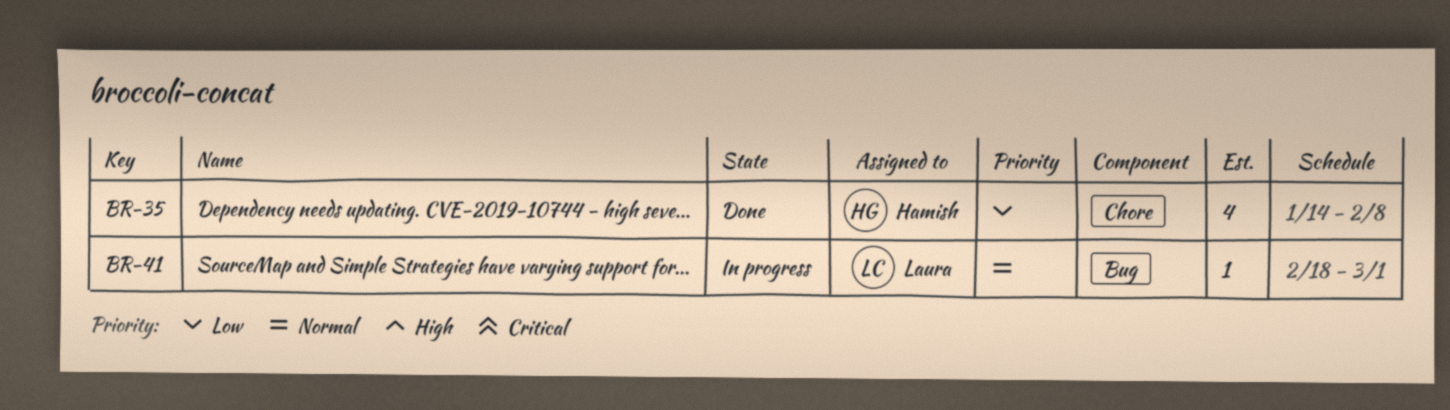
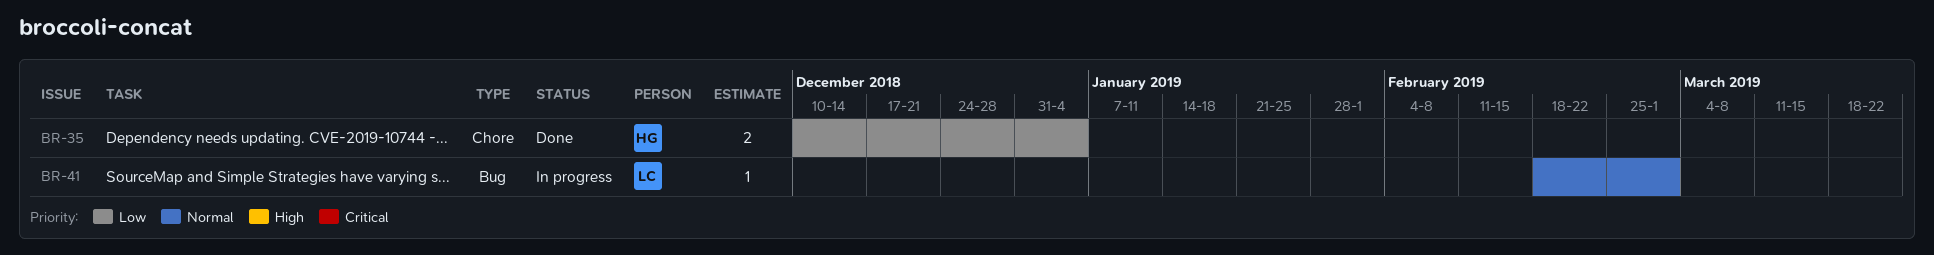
BR-35, estimate: 4 -> 2
BR-35, start: Jan 14 -> Dec 10
BR-35, due: Feb 8 -> Jan 4

